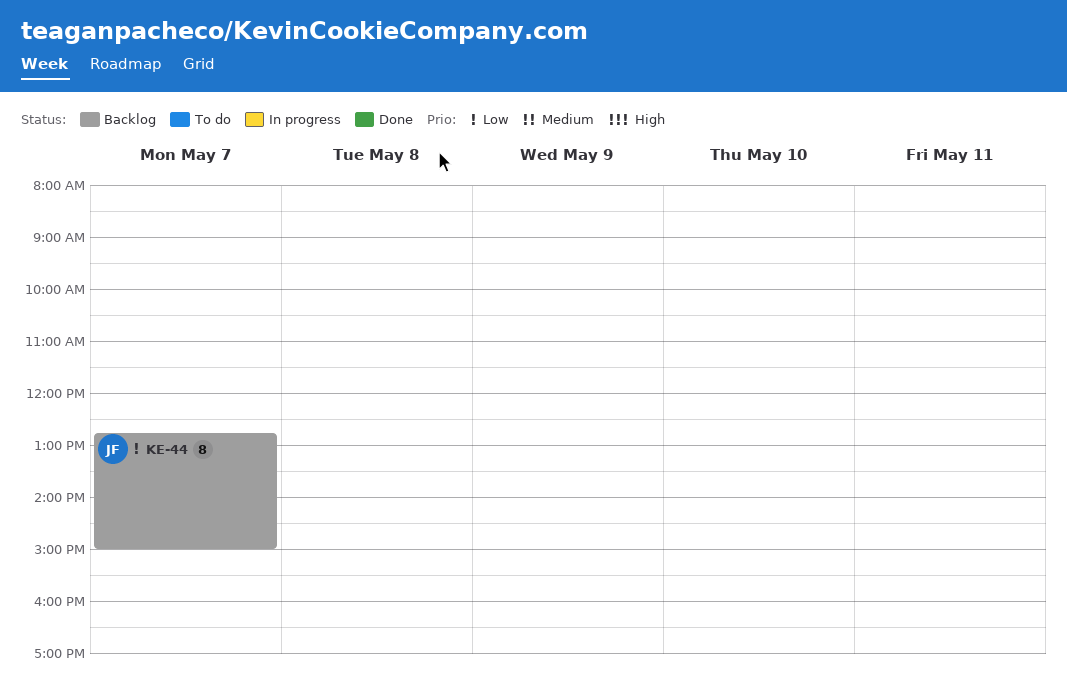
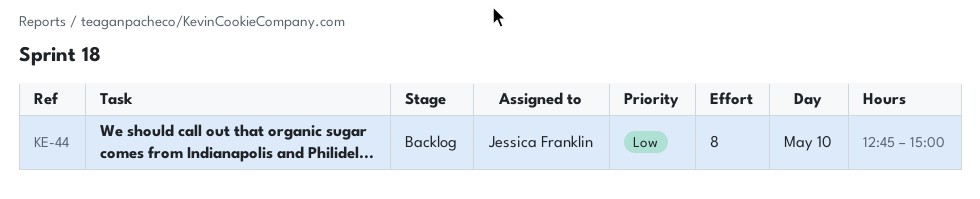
KE-44, day: May 7 -> May 10

